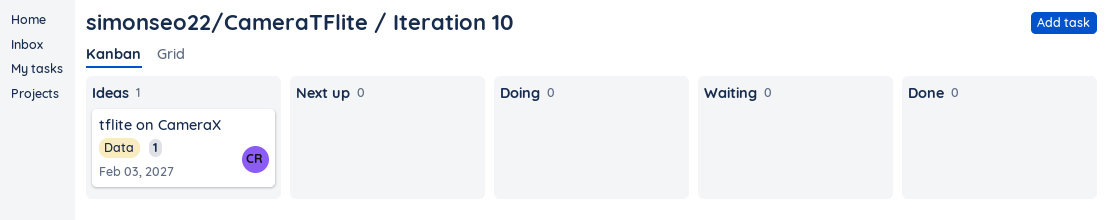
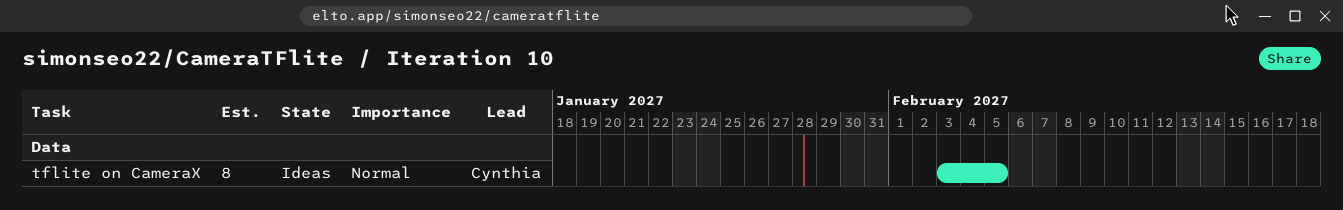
tflite on CameraX, estimate: 1 -> 8
tflite on CameraX, due: Feb 3 -> Feb 5

